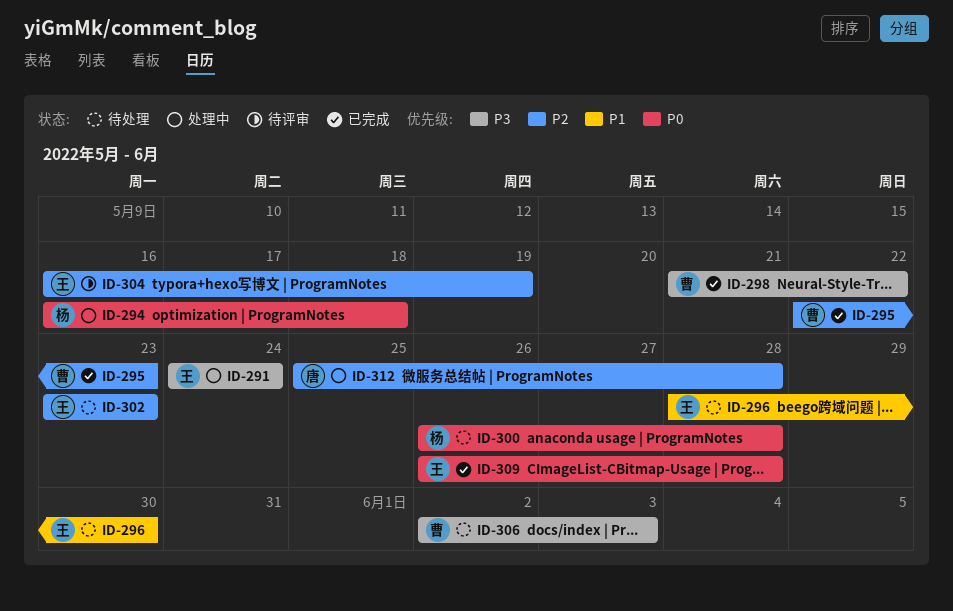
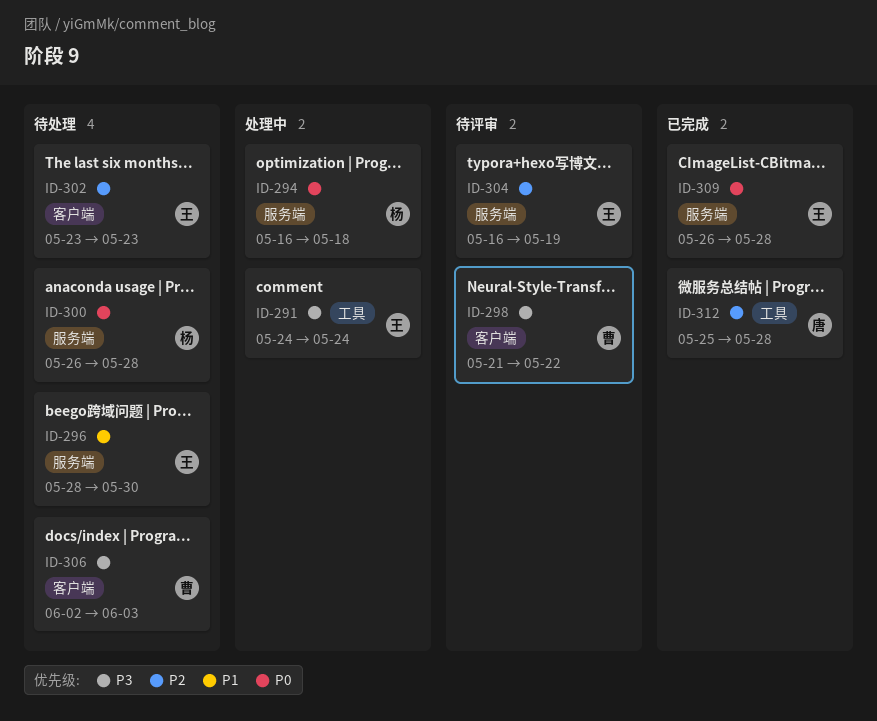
ID-295: present -> none
ID-298, status: 已完成 -> 待评审
ID-312, status: 处理中 -> 已完成

